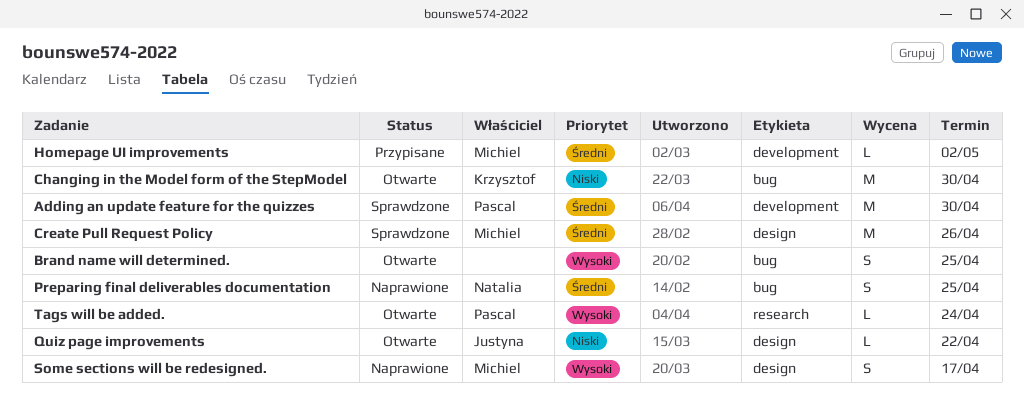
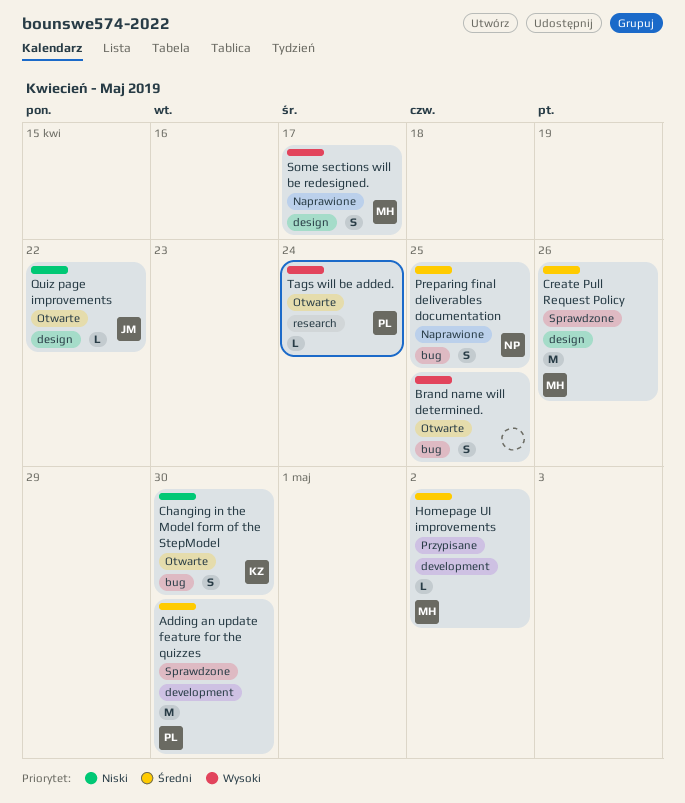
Changing in the Model form of the StepModel, estimate: M -> S

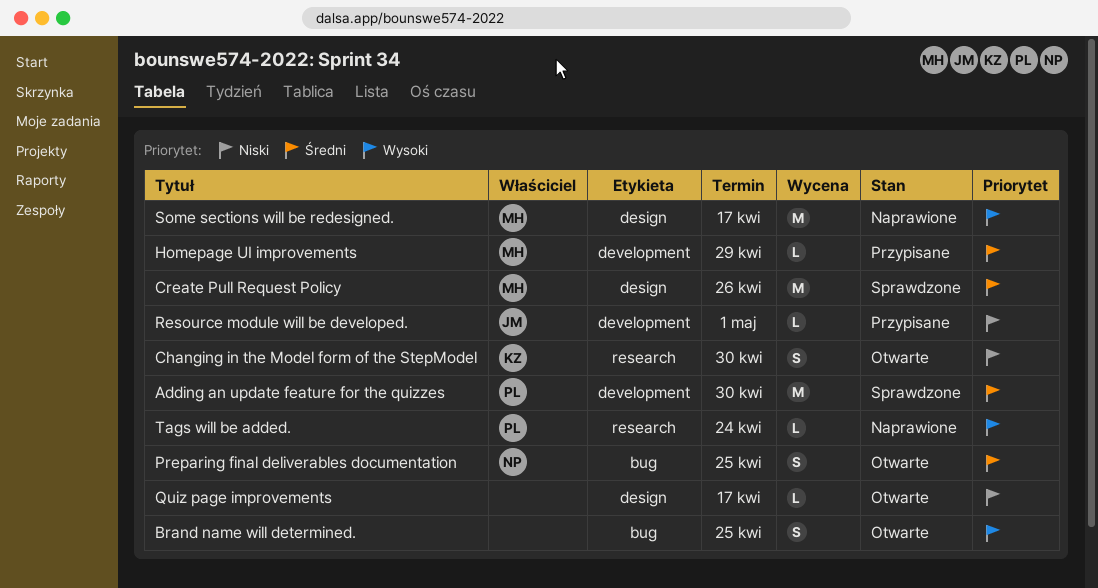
Changing in the Model form of the StepModel, label: bug -> research
Homepage UI improvements, due: May 2 -> Apr 29
Preparing final deliverables documentation, status: Naprawione -> Otwarte
Quiz page improvements, owner: JM -> none
Quiz page improvements, due: Apr 22 -> Apr 17
Resource module will be developed.: none -> present
Some sections will be redesigned., estimate: S -> M
Tags will be added., status: Otwarte -> Naprawione

